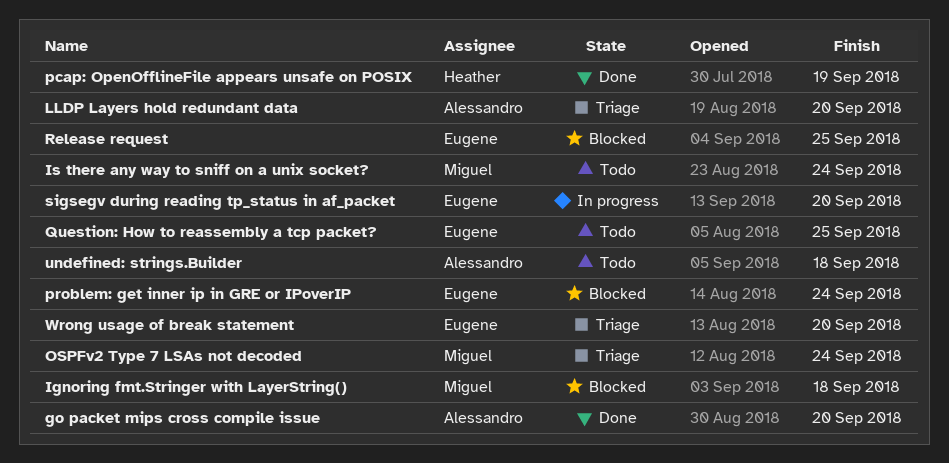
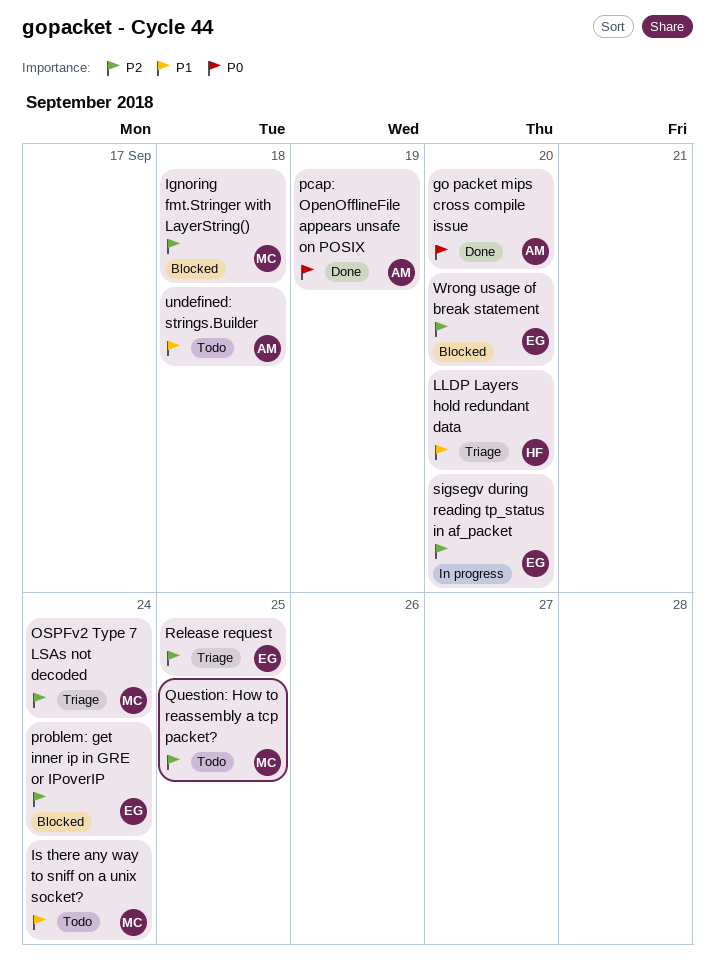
LLDP Layers hold redundant data, owner: Alessandro -> Heather
pcap: OpenOfflineFile appears unsafe on POSIX, owner: Heather -> Alessandro
Question: How to reassembly a tcp packet?, owner: Eugene -> Miguel
Release request, status: Blocked -> Triage
Wrong usage of break statement, status: Triage -> Blocked

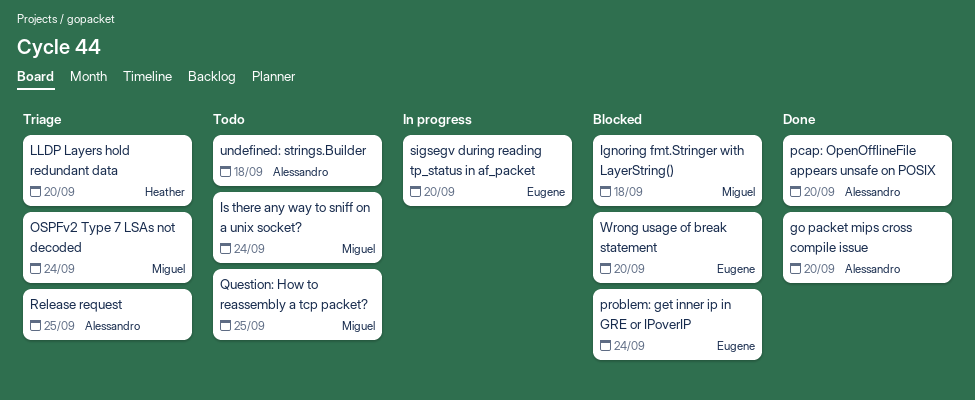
pcap: OpenOfflineFile appears unsafe on POSIX, due: Sep 19 -> Sep 20
Release request, owner: Eugene -> Alessandro

